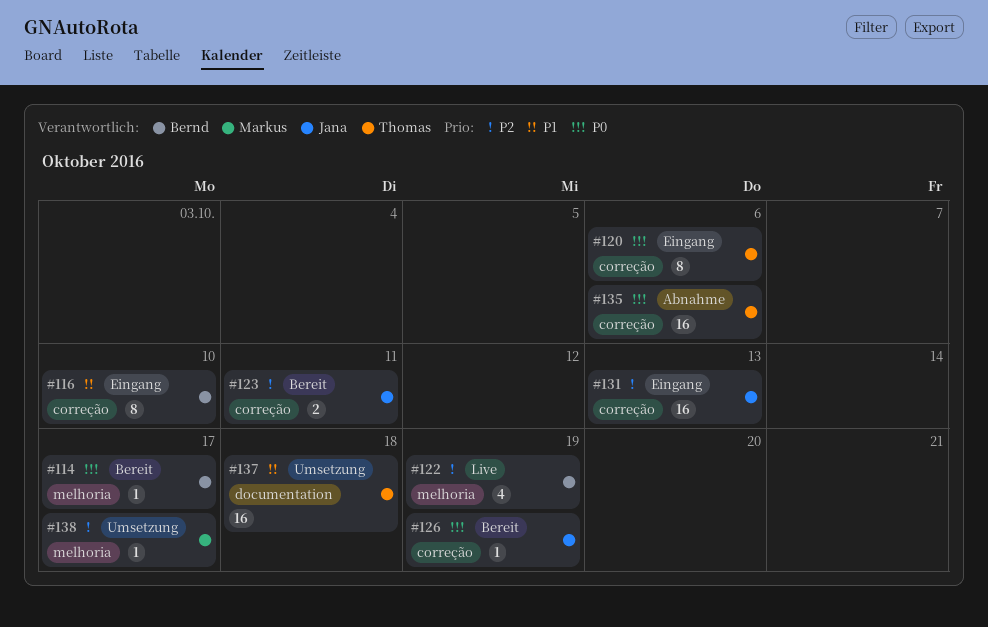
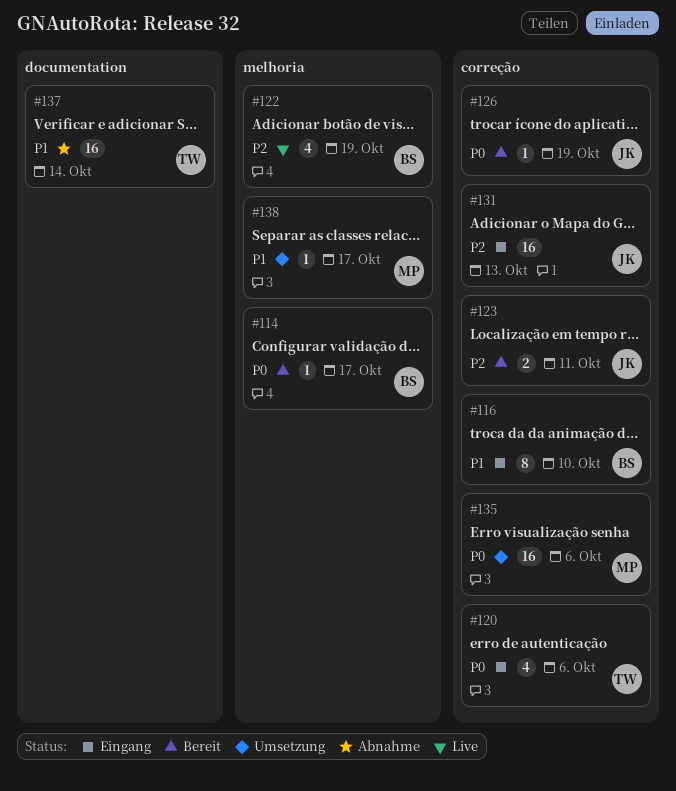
#120, estimate: 8 -> 4
#135, status: Abnahme -> Umsetzung
#135, owner: Thomas -> Markus
#137, status: Umsetzung -> Abnahme
#137, due: Oct 18 -> Oct 14
#138, priority: P2 -> P1

